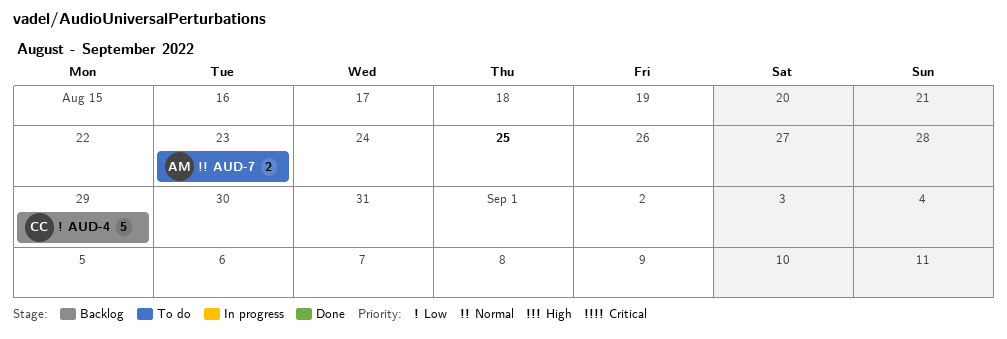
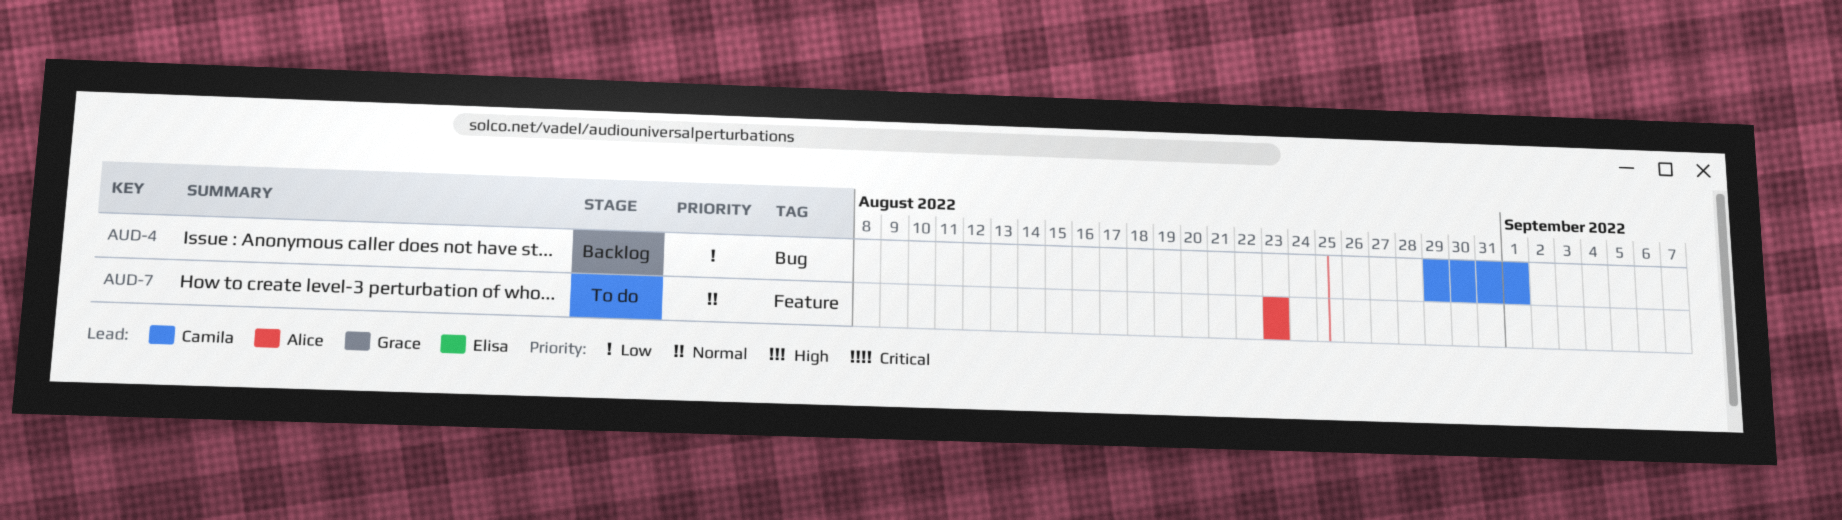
AUD-4, due: Aug 29 -> Sep 1

